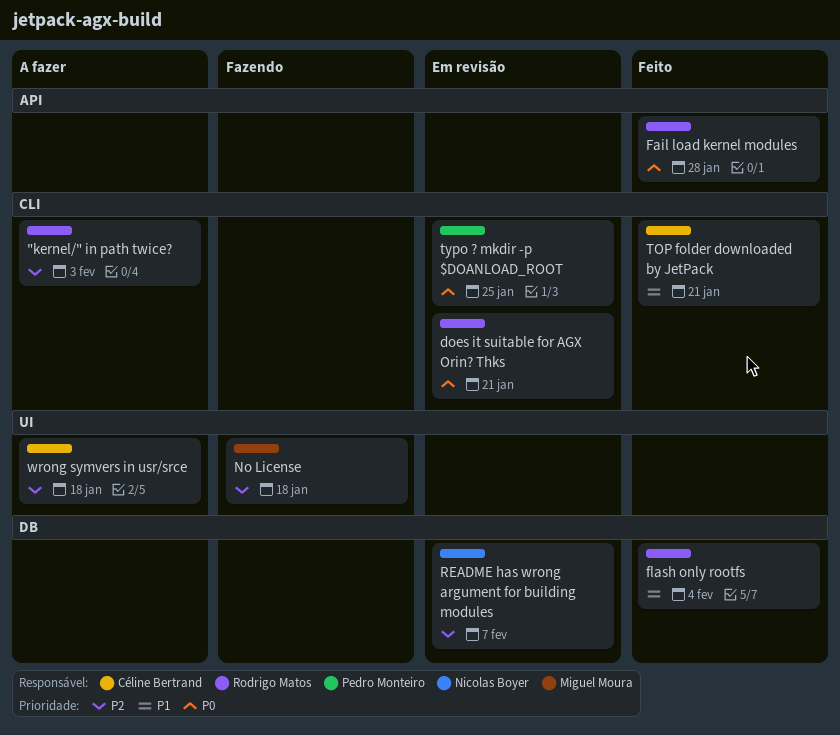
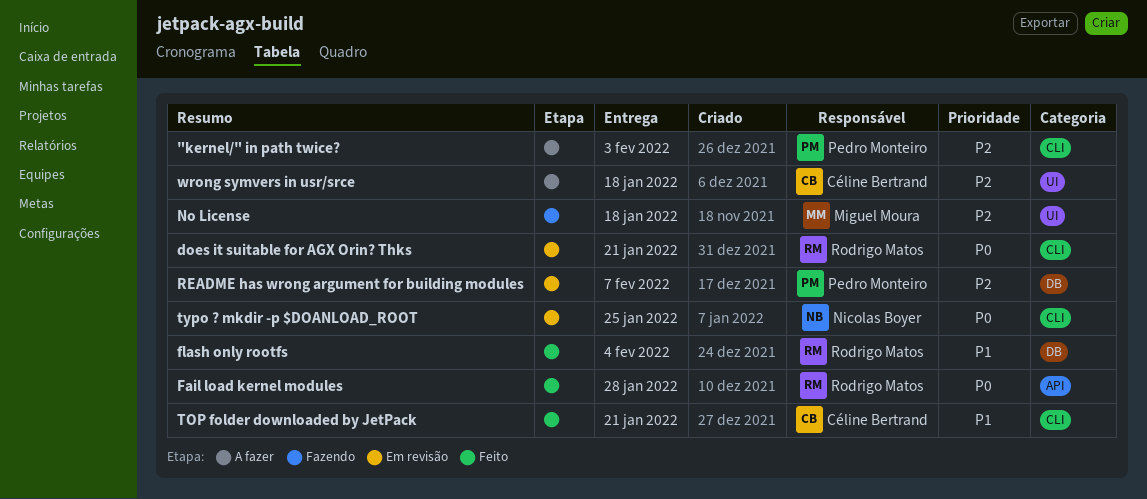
"kernel/" in path twice?, owner: Rodrigo Matos -> Pedro Monteiro
README has wrong argument for building modules, owner: Nicolas Boyer -> Pedro Monteiro
typo ? mkdir -p $DOANLOAD_ROOT, owner: Pedro Monteiro -> Nicolas Boyer

